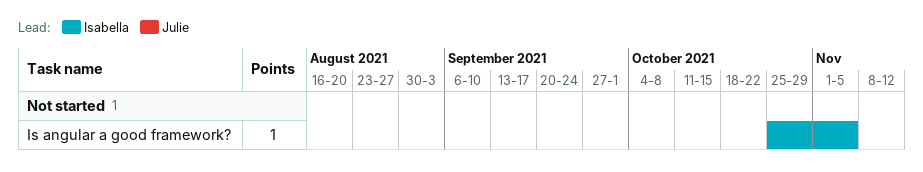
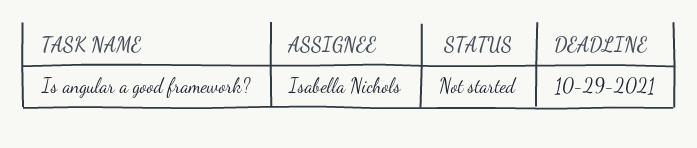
Is angular a good framework?, due: Nov 5 -> Oct 29

